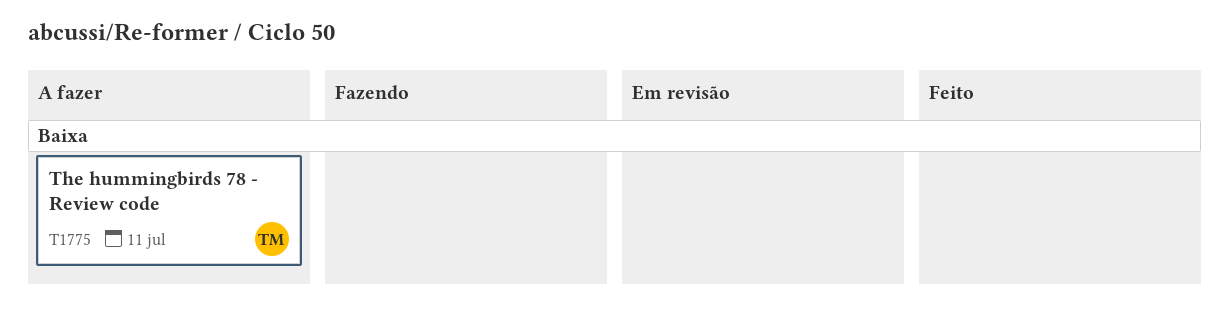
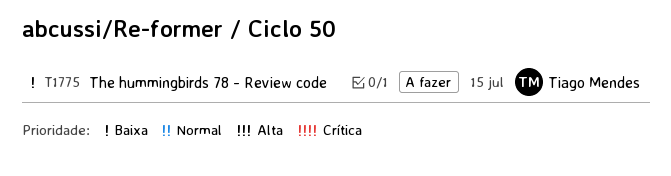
T1775, due: Jul 11 -> Jul 15

